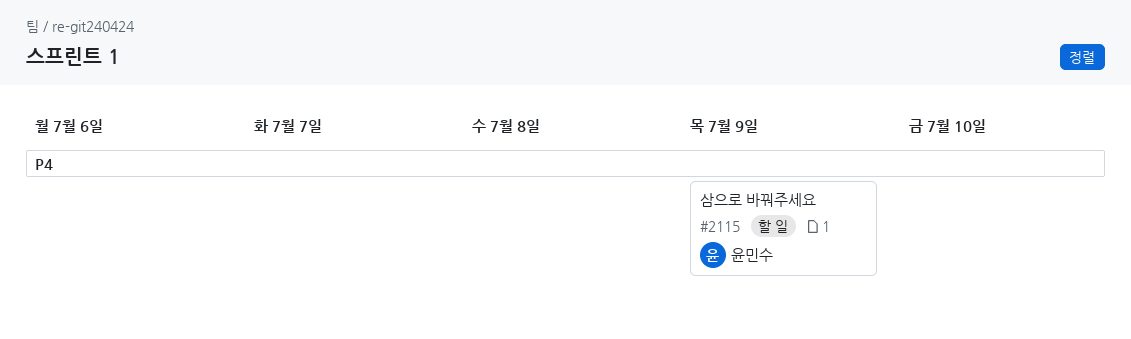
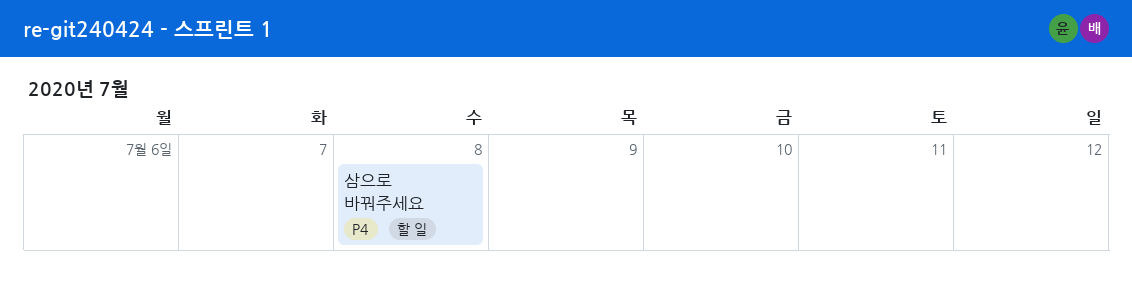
삼으로 바꿔주세요, due: Jul 9 -> Jul 8

